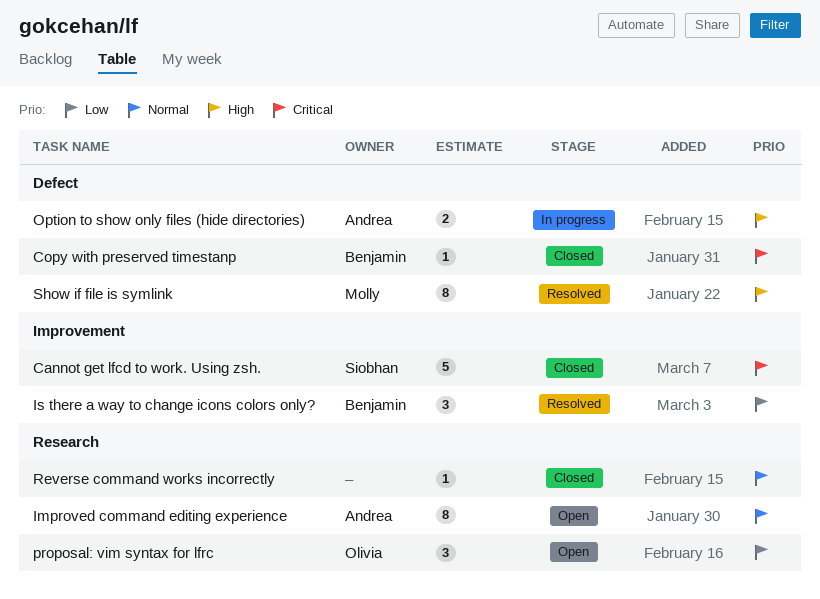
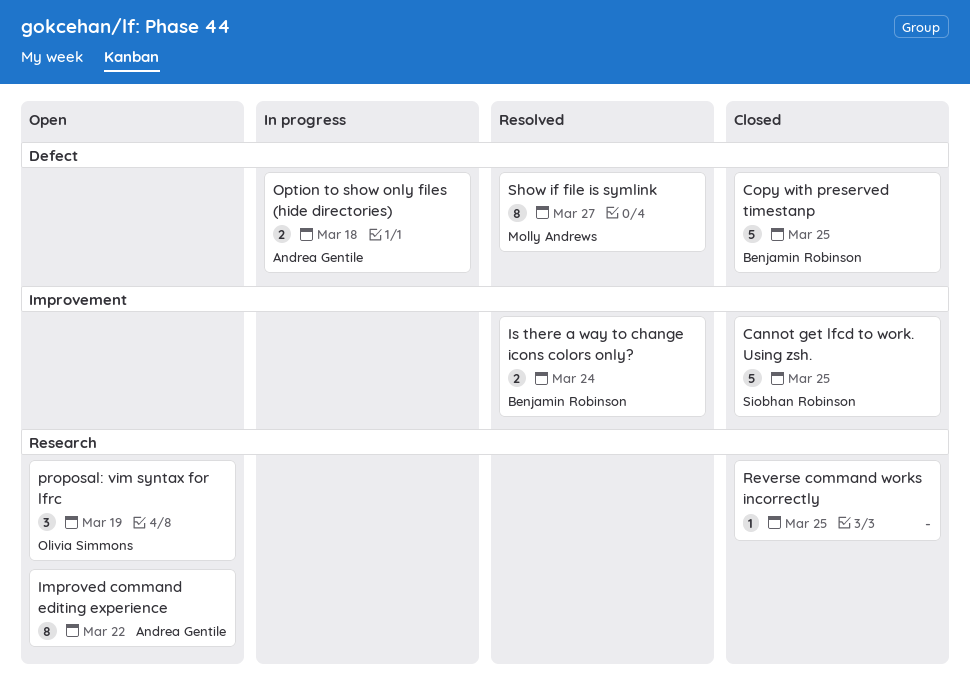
Copy with preserved timestanp, estimate: 1 -> 5
Is there a way to change icons colors only?, estimate: 3 -> 2

